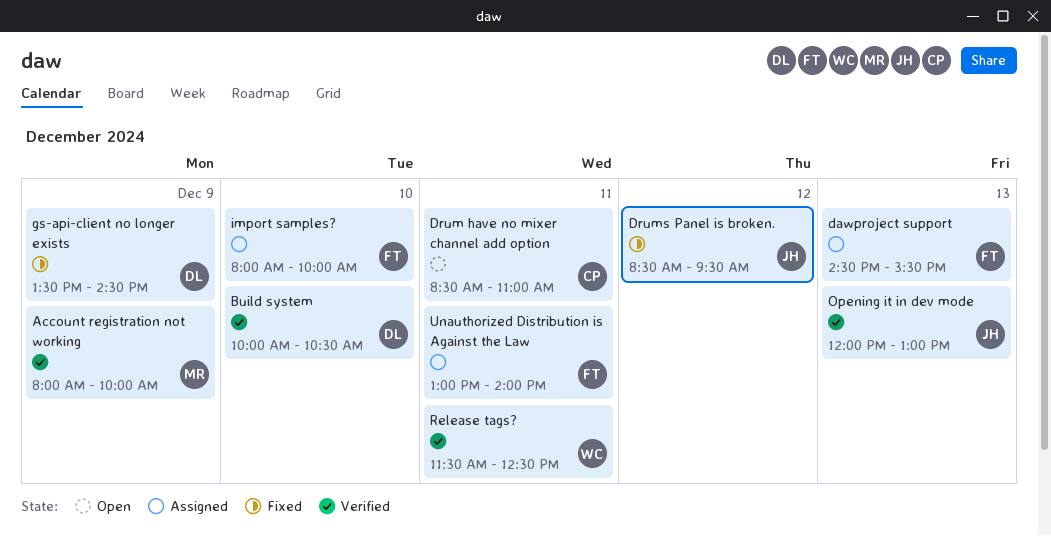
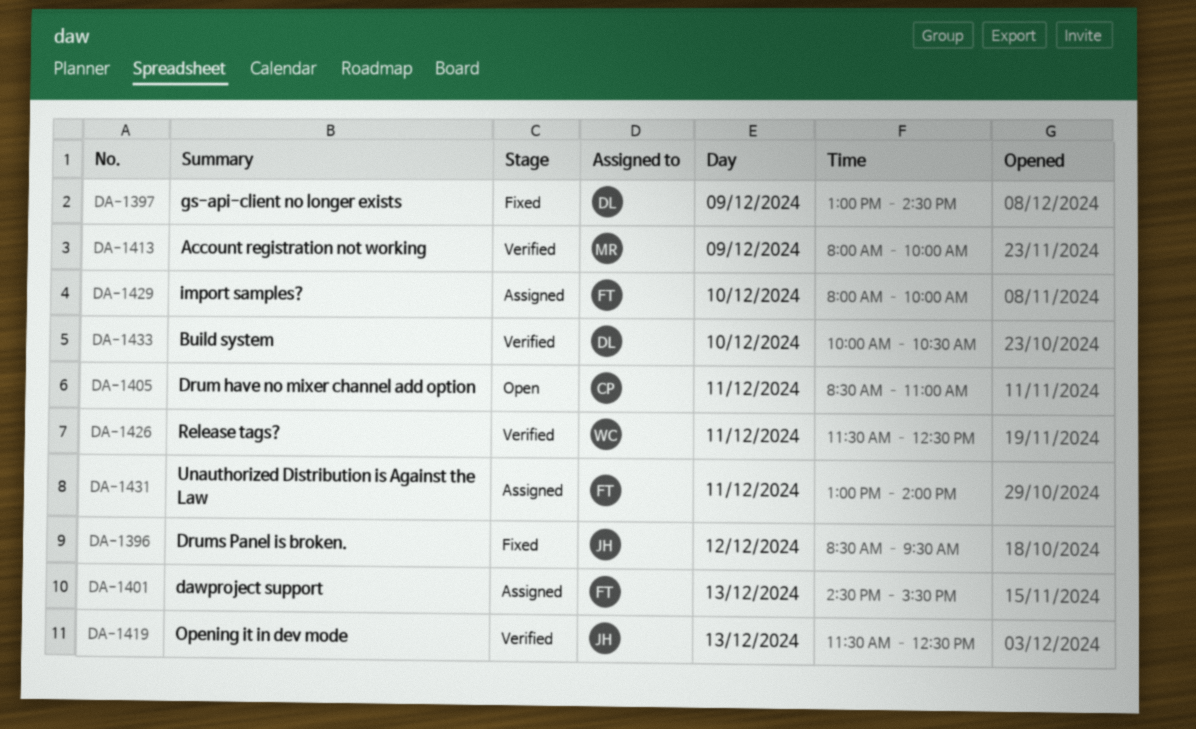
gs-api-client no longer exists, begins: 13:30 -> 13:00
Opening it in dev mode, begins: 12:00 -> 11:30
Opening it in dev mode, ends: 13:00 -> 12:30

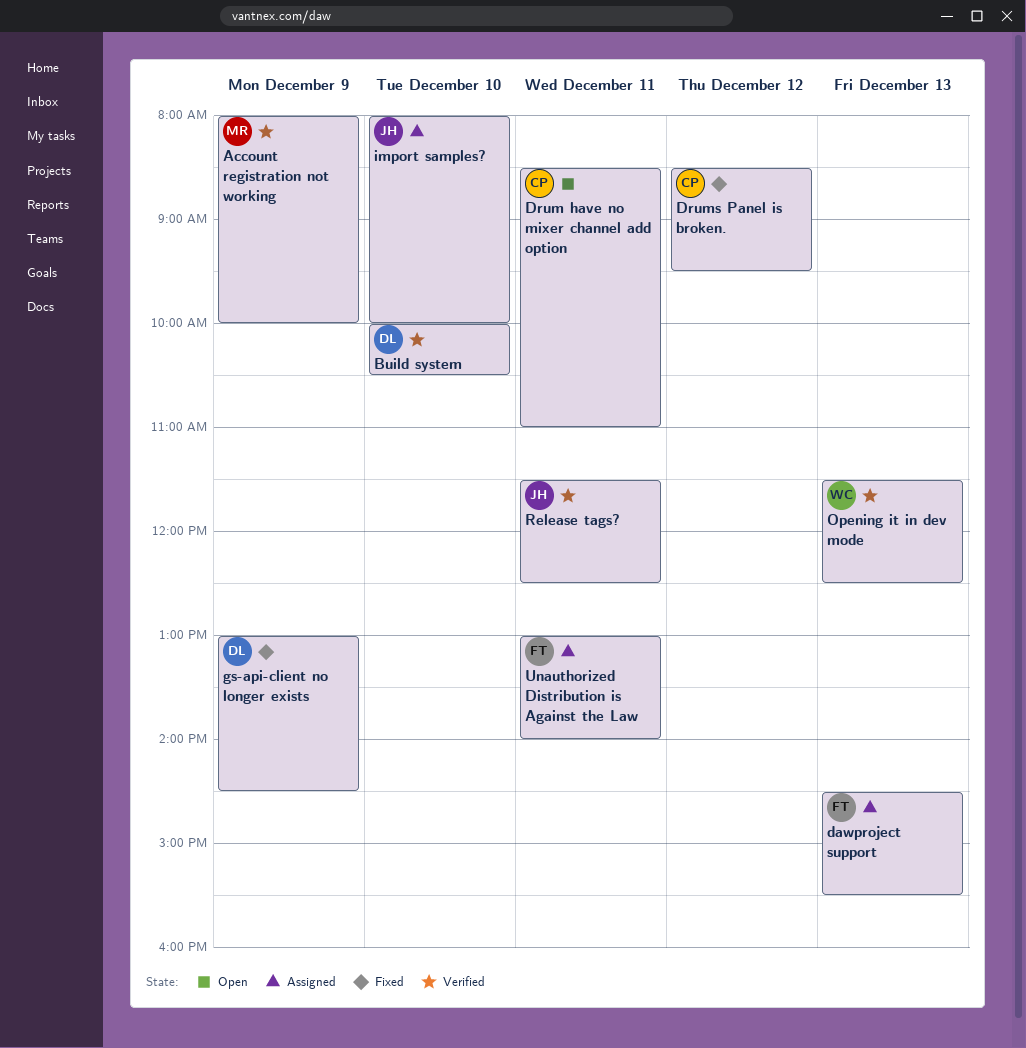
Drums Panel is broken., owner: JH -> CP
import samples?, owner: FT -> JH
Opening it in dev mode, owner: JH -> WC
Release tags?, owner: WC -> JH

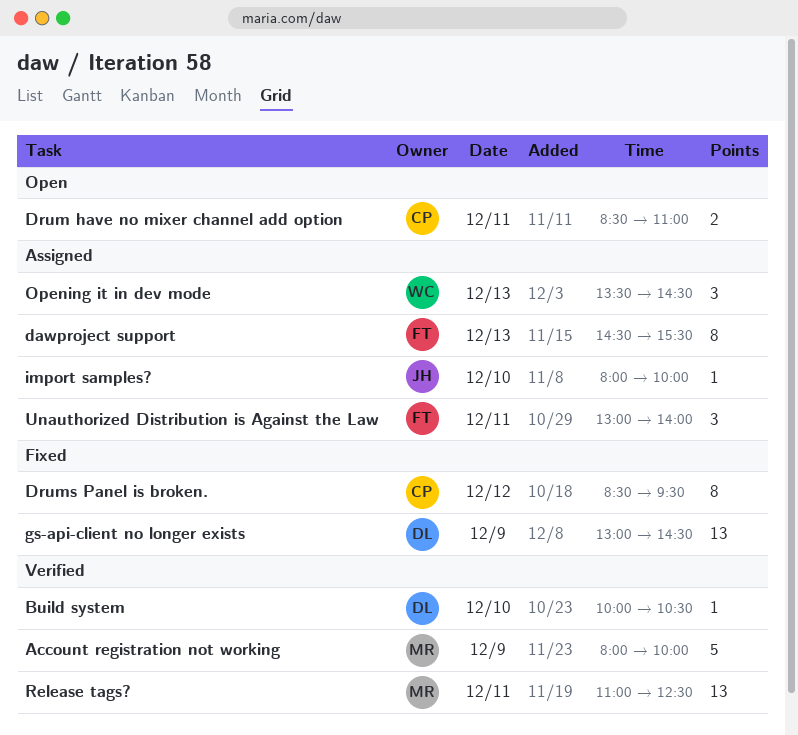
Opening it in dev mode, status: Verified -> Assigned
Opening it in dev mode, begins: 11:30 -> 13:30
Opening it in dev mode, ends: 12:30 -> 14:30
Release tags?, owner: JH -> MR
Release tags?, begins: 11:30 -> 11:00

